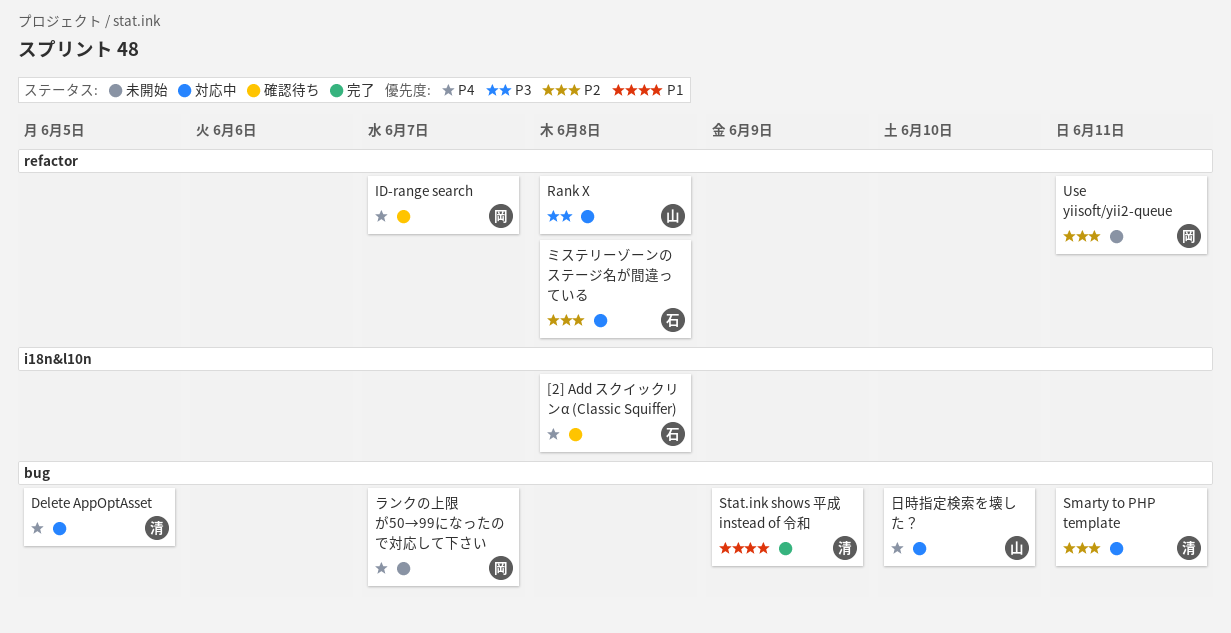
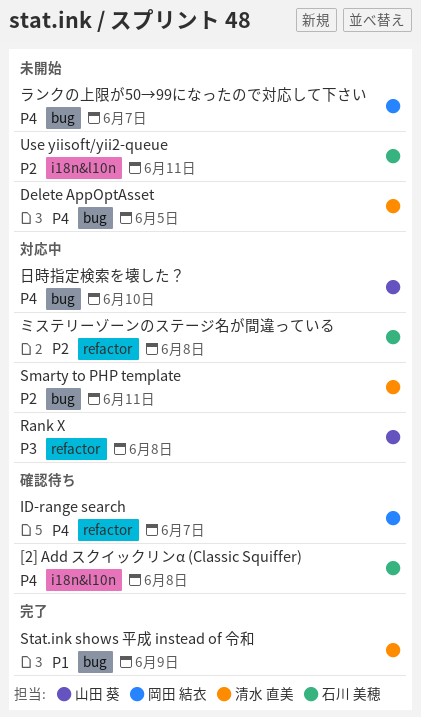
Delete AppOptAsset, status: 対応中 -> 未開始
Use yiisoft/yii2-queue, owner: 岡田 結衣 -> 石川 美穂
Use yiisoft/yii2-queue, label: refactor -> i18n&l10n

